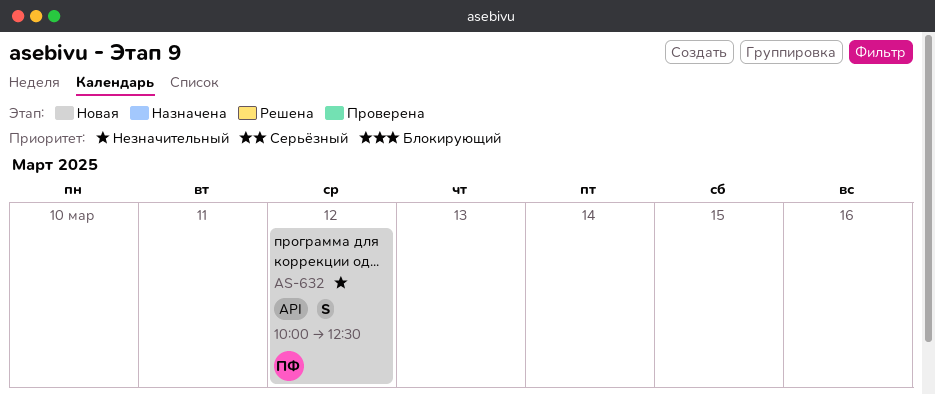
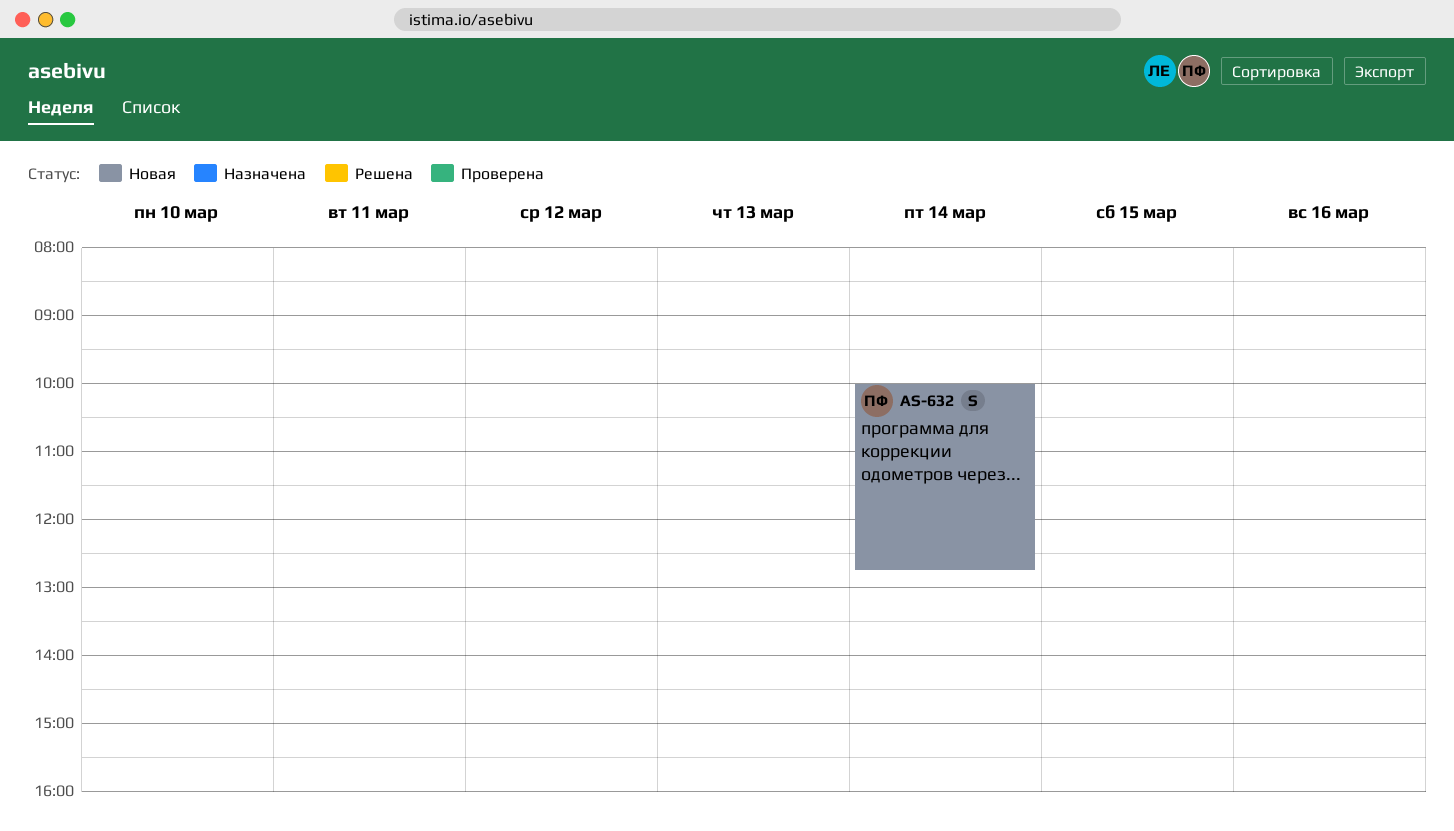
AS-632, day: Mar 12 -> Mar 14
AS-632, ends: 12:30 -> 12:45

